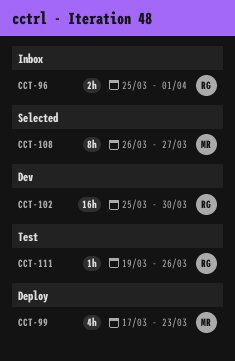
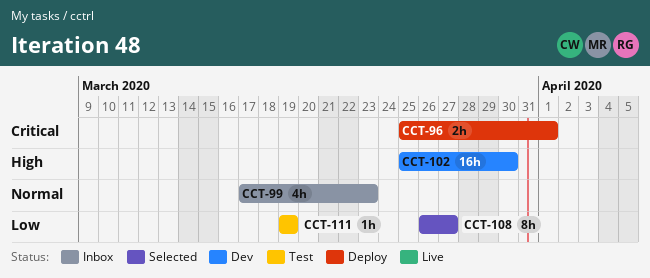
CCT-96, status: Inbox -> Deploy
CCT-99, status: Deploy -> Inbox
CCT-111, due: Mar 26 -> Mar 19

